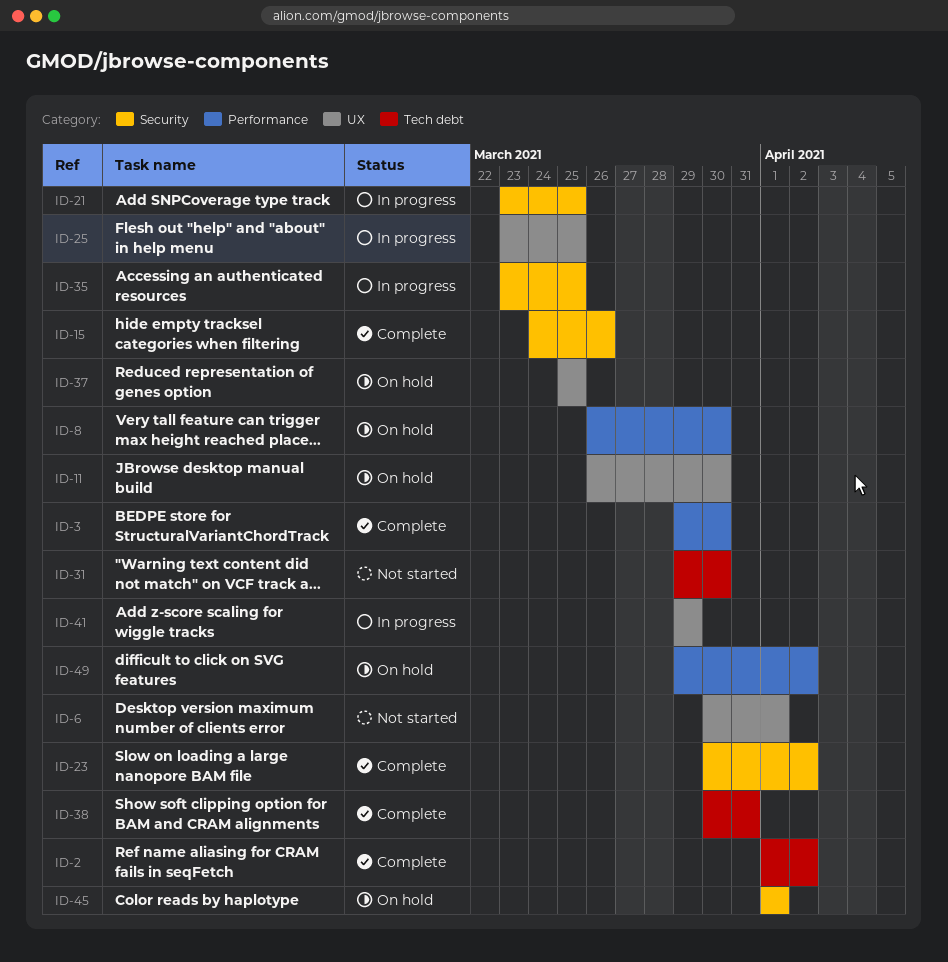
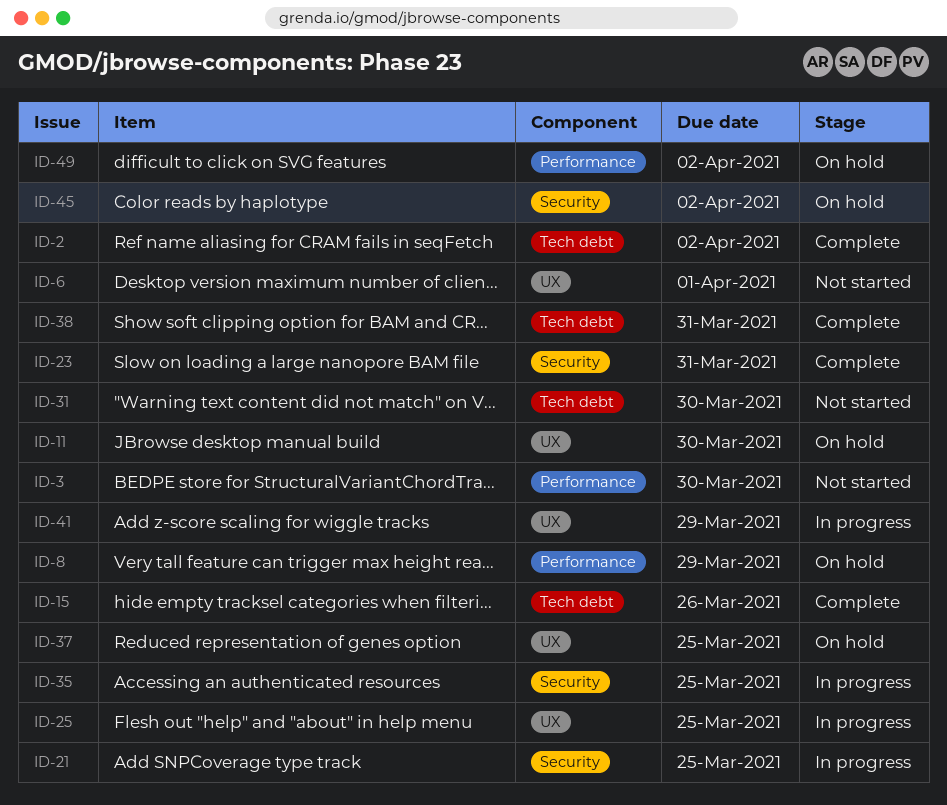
ID-3, status: Complete -> Not started
ID-8, due: Mar 30 -> Mar 29
ID-15, label: Security -> Tech debt
ID-23, due: Apr 2 -> Mar 31
ID-45, due: Apr 1 -> Apr 2

